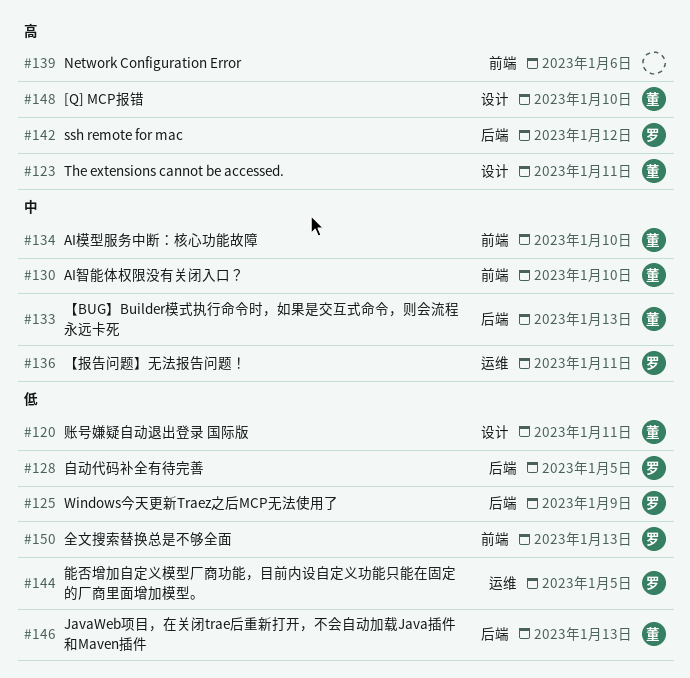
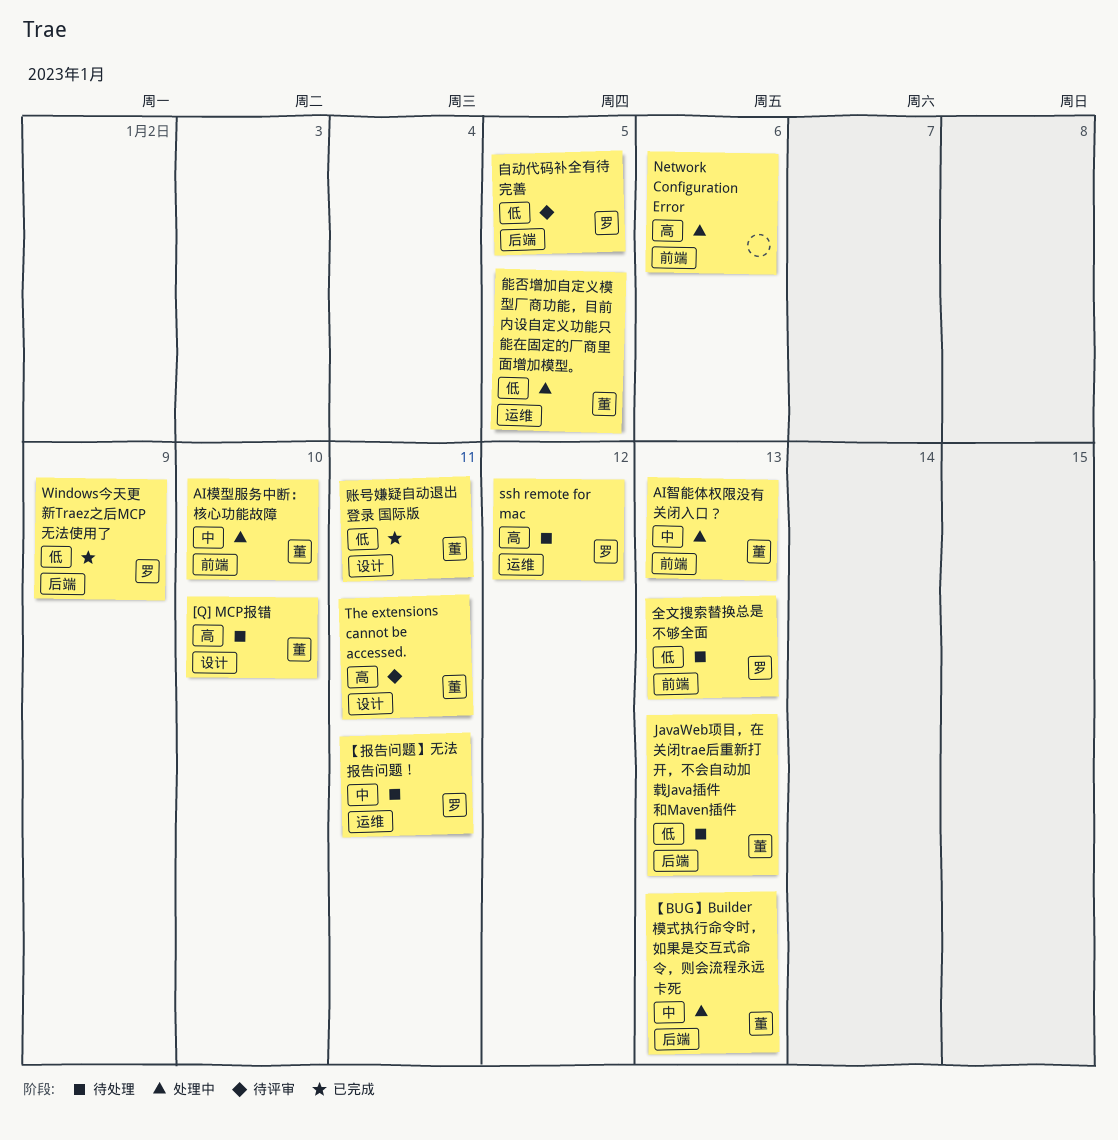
AI智能体权限没有关闭入口？, due: Jan 10 -> Jan 13
ssh remote for mac, label: 后端 -> 运维
能否增加自定义模型厂商功能，目前内设自定义功能只能在固定的厂商里面增加模型。, owner: 罗 -> 董

